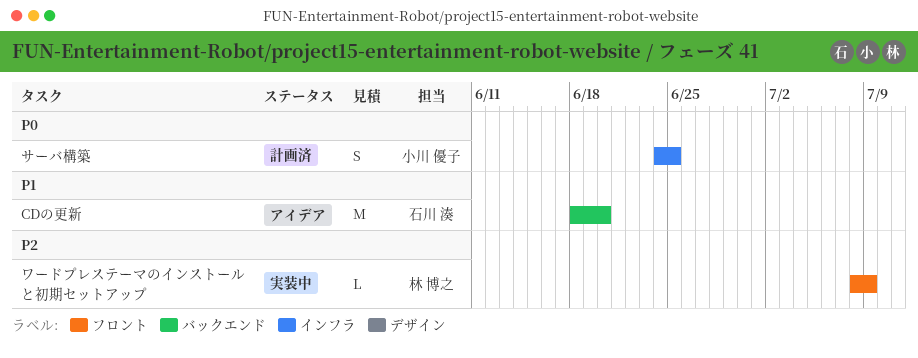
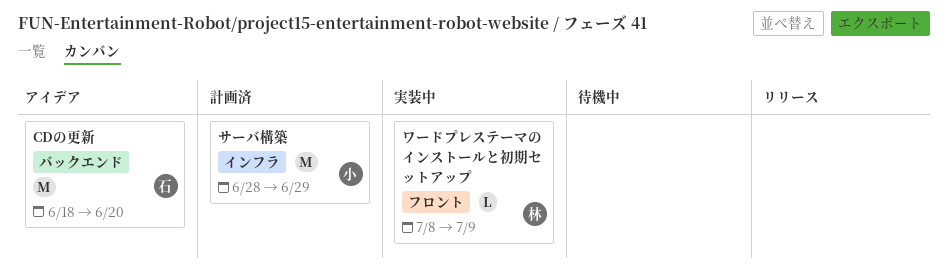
サーバ構築, estimate: S -> M
サーバ構築, start: Jun 24 -> Jun 28
サーバ構築, due: Jun 25 -> Jun 29

